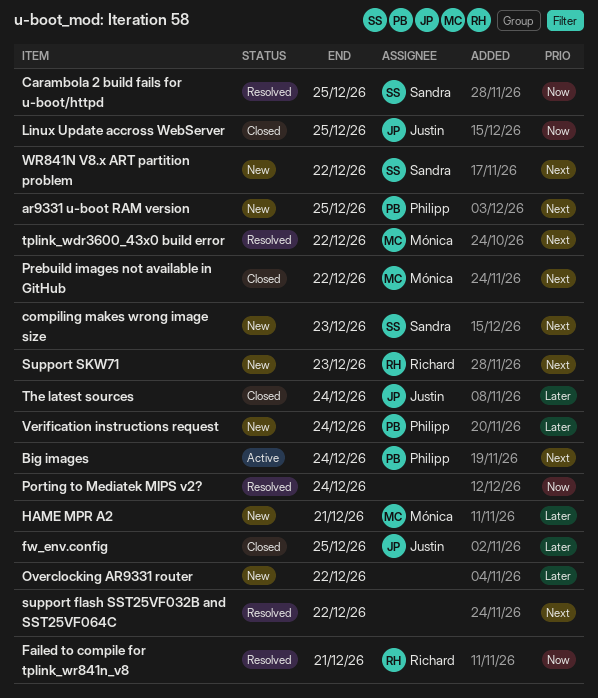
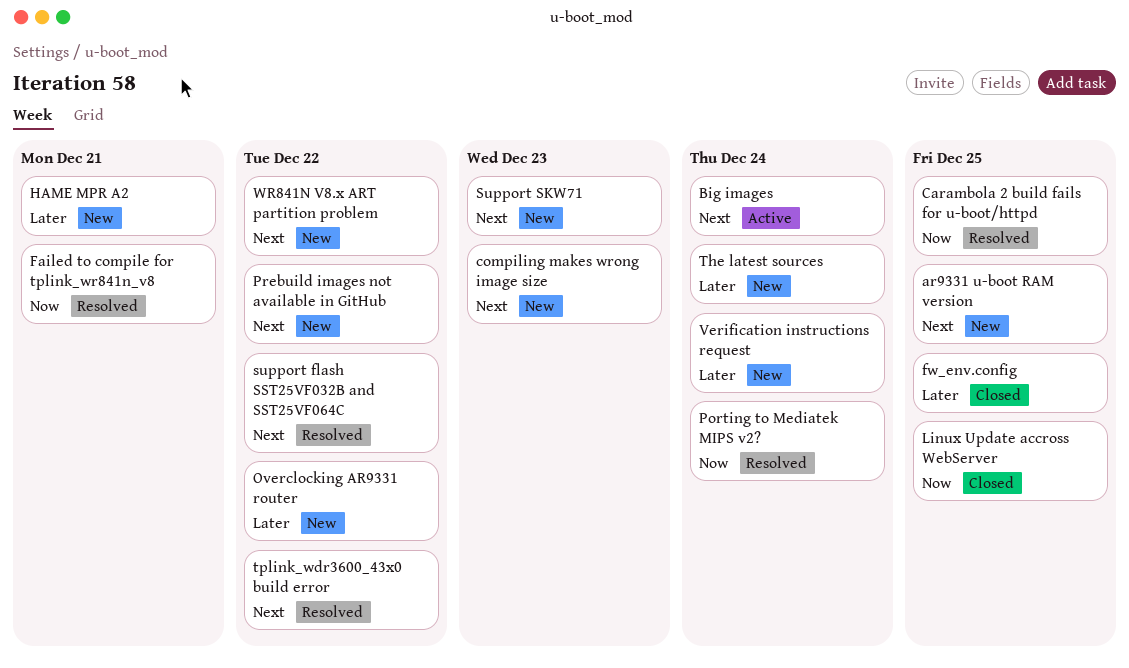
Prebuild images not available in GitHub, status: Closed -> New
The latest sources, status: Closed -> New

